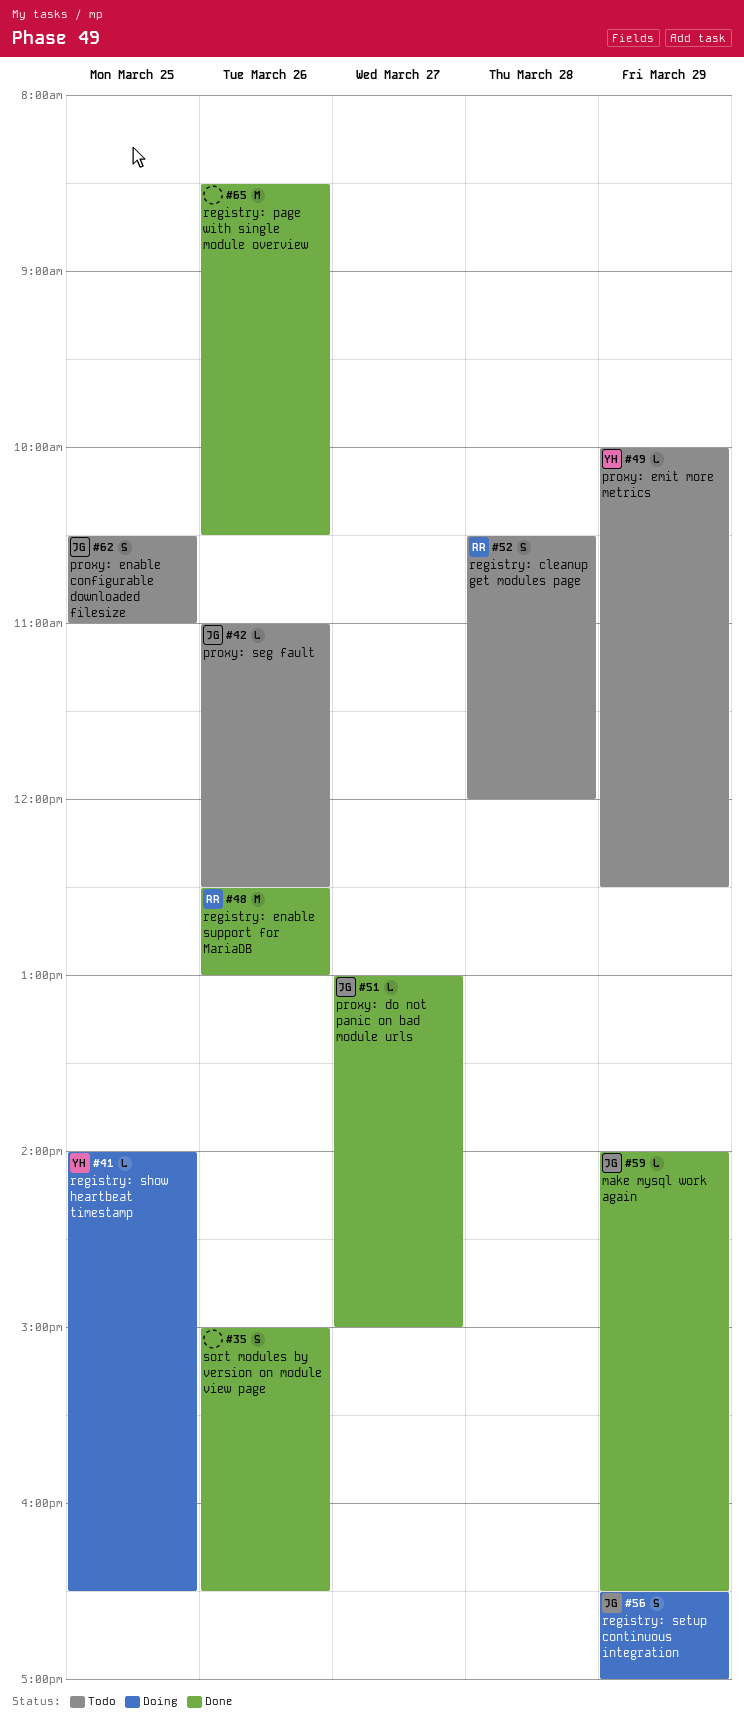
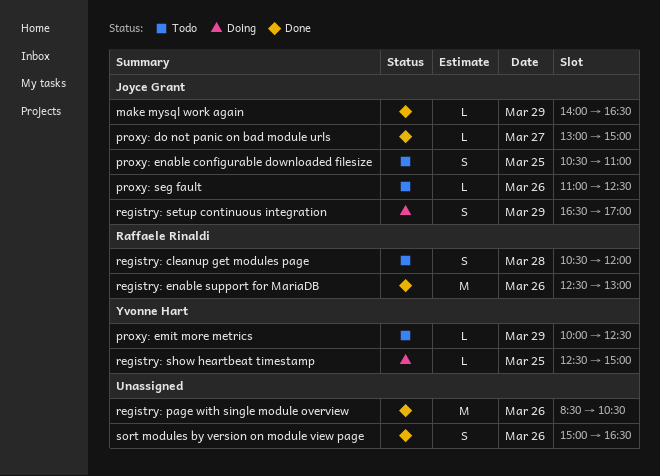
registry: show heartbeat timestamp, begins: 14:00 -> 12:30
registry: show heartbeat timestamp, ends: 16:30 -> 15:00

